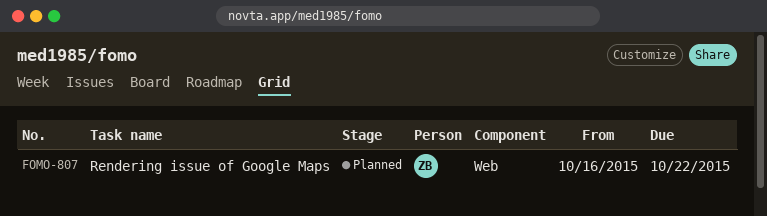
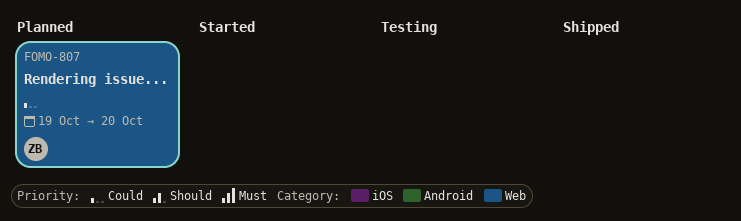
FOMO-807, start: Oct 16 -> Oct 19
FOMO-807, due: Oct 22 -> Oct 20

